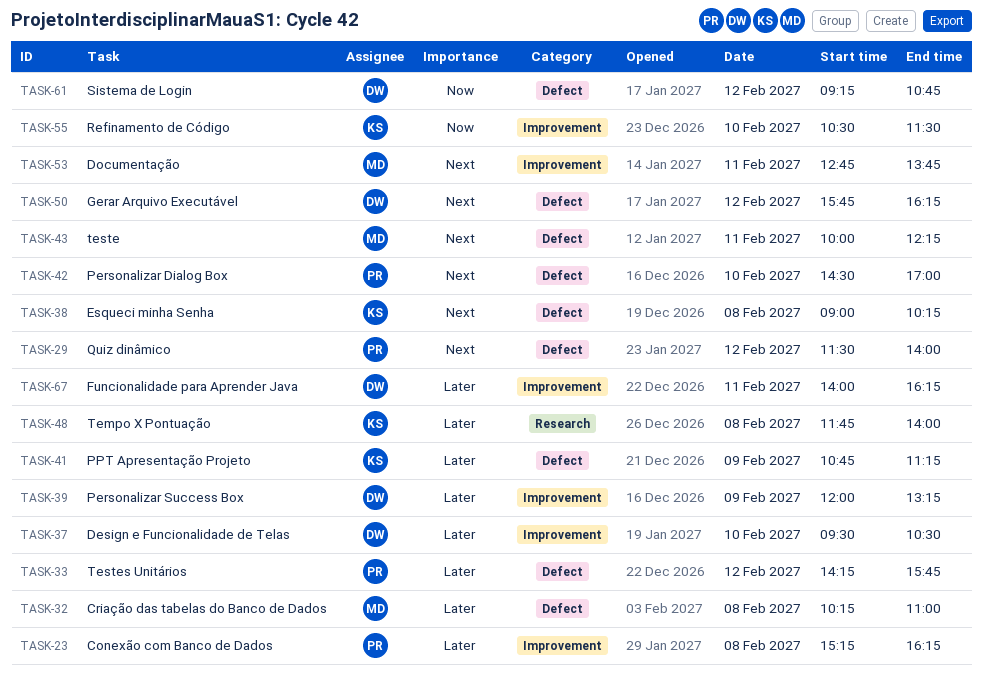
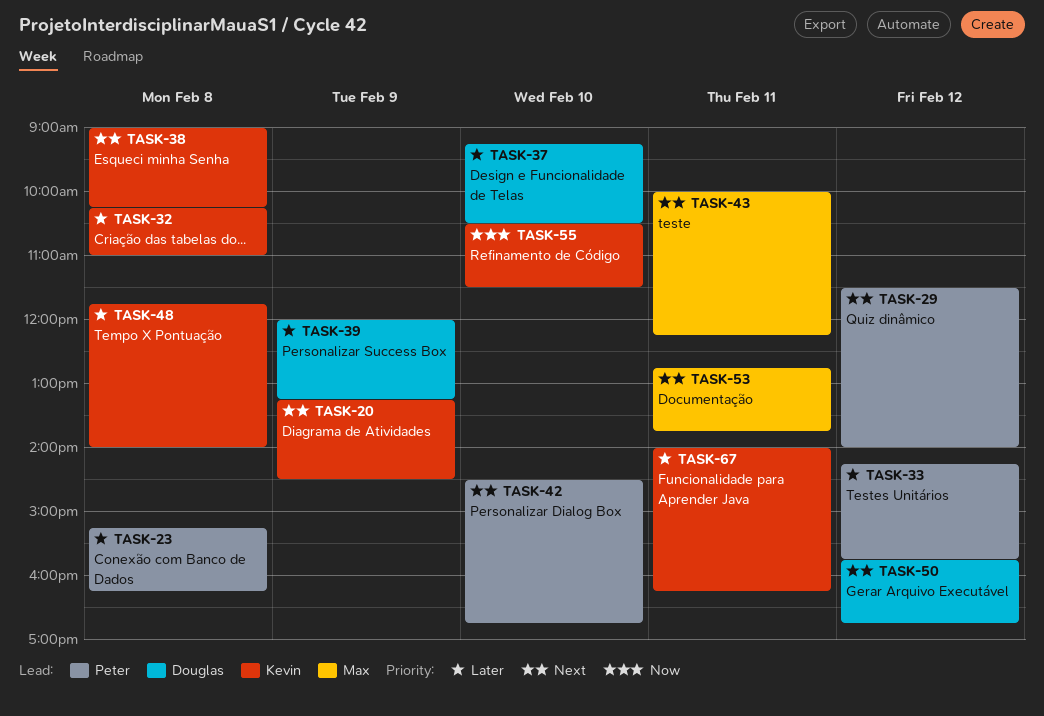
TASK-20: none -> present
TASK-32, owner: Max -> Kevin
TASK-37, begins: 09:30 -> 09:15
TASK-41: present -> none
TASK-42, ends: 17:00 -> 16:45
TASK-50, ends: 16:15 -> 16:45
TASK-61: present -> none
TASK-67, owner: Douglas -> Kevin

